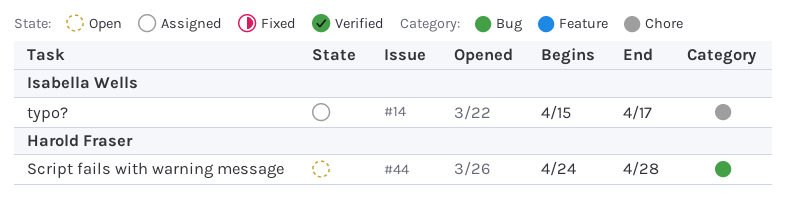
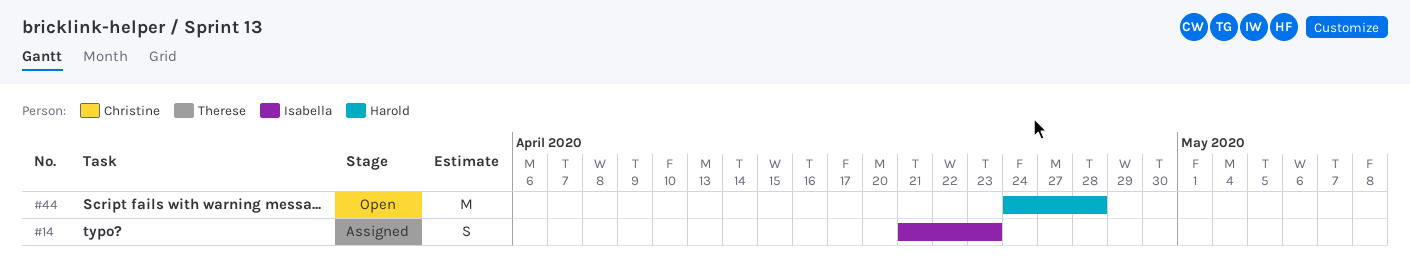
#14, start: Apr 15 -> Apr 21
#14, due: Apr 17 -> Apr 23

